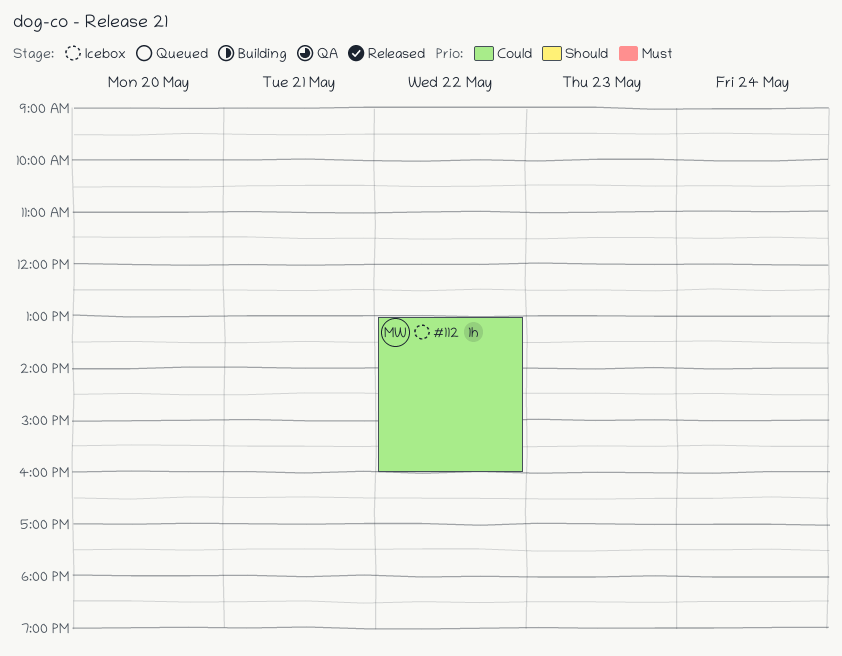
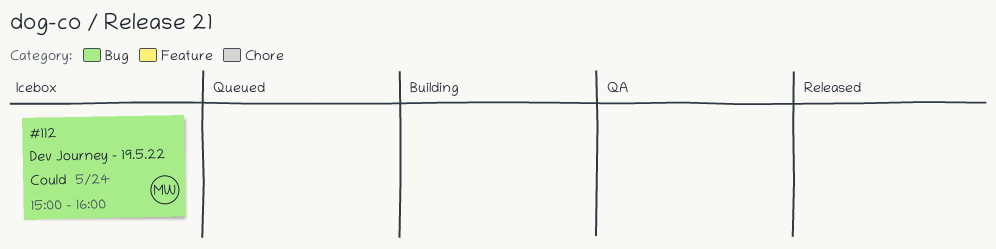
#112, day: May 22 -> May 24
#112, begins: 13:00 -> 15:00

